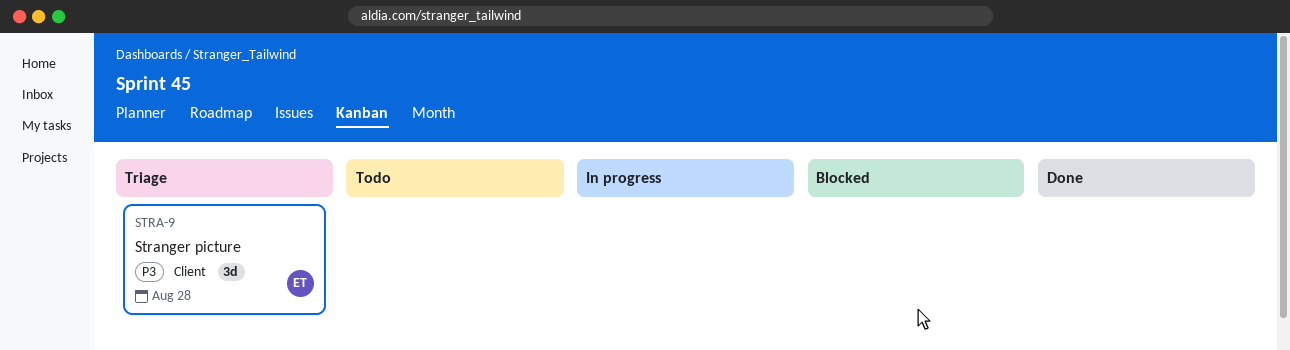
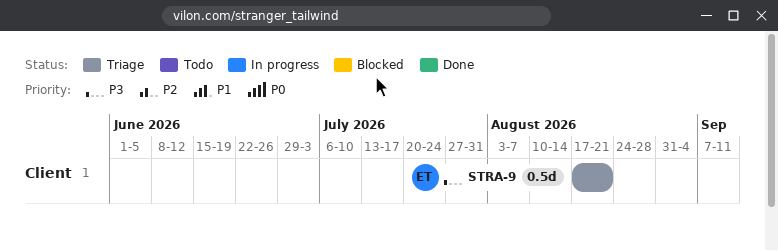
STRA-9, estimate: 3d -> 0.5d
STRA-9, due: Aug 28 -> Aug 21

